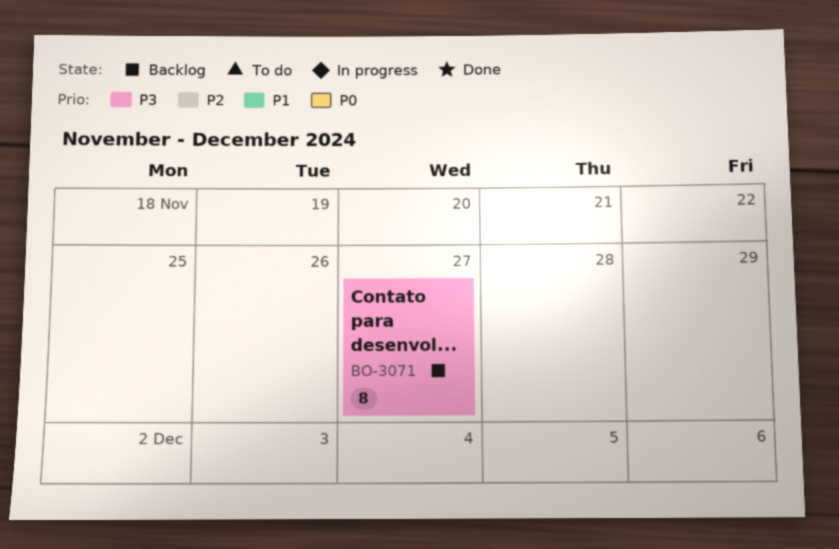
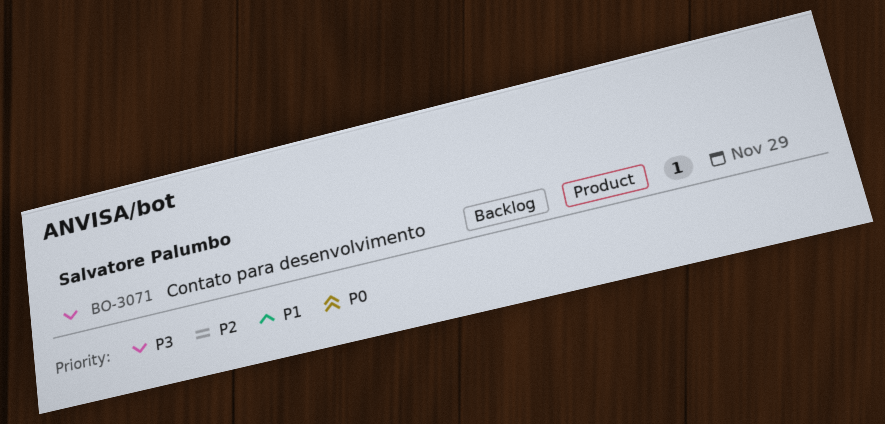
BO-3071, estimate: 8 -> 1
BO-3071, due: Nov 27 -> Nov 29

